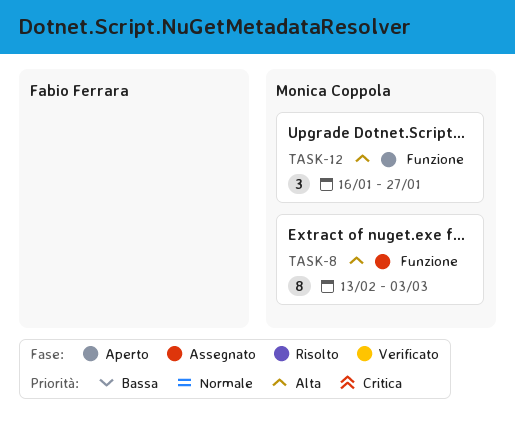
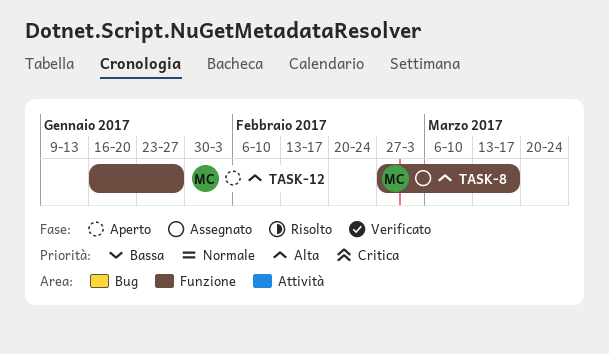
TASK-8, start: Feb 13 -> Feb 27
TASK-8, due: Mar 3 -> Mar 17

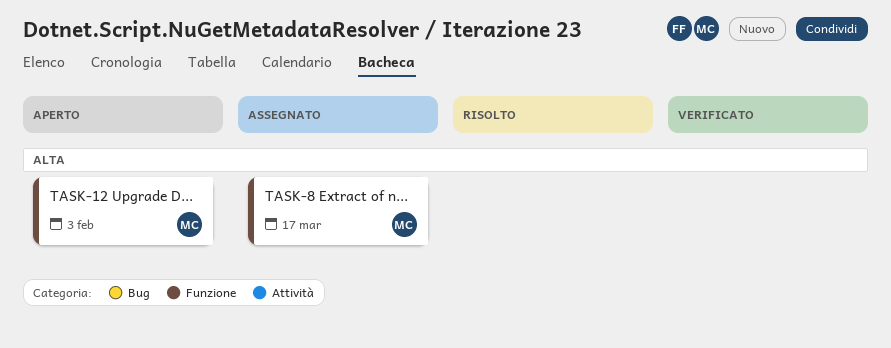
TASK-12, due: Jan 27 -> Feb 3

